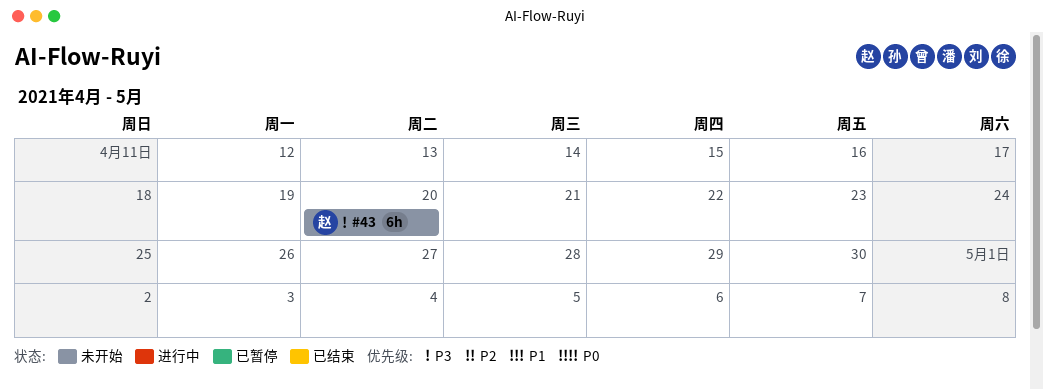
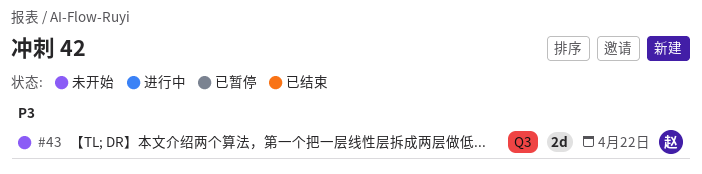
#43, estimate: 6h -> 2d
#43, due: Apr 20 -> Apr 22

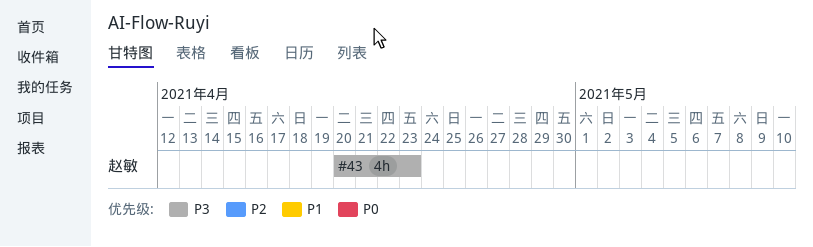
#43, estimate: 2d -> 4h
#43, due: Apr 22 -> Apr 23

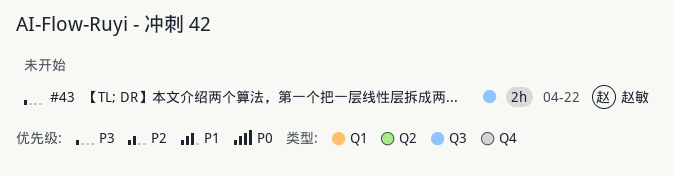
#43, estimate: 4h -> 2h
#43, due: Apr 23 -> Apr 22

